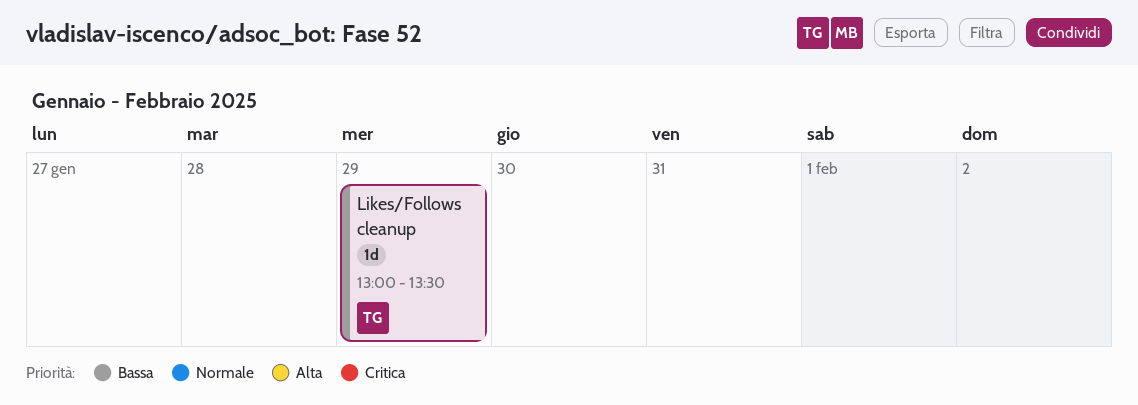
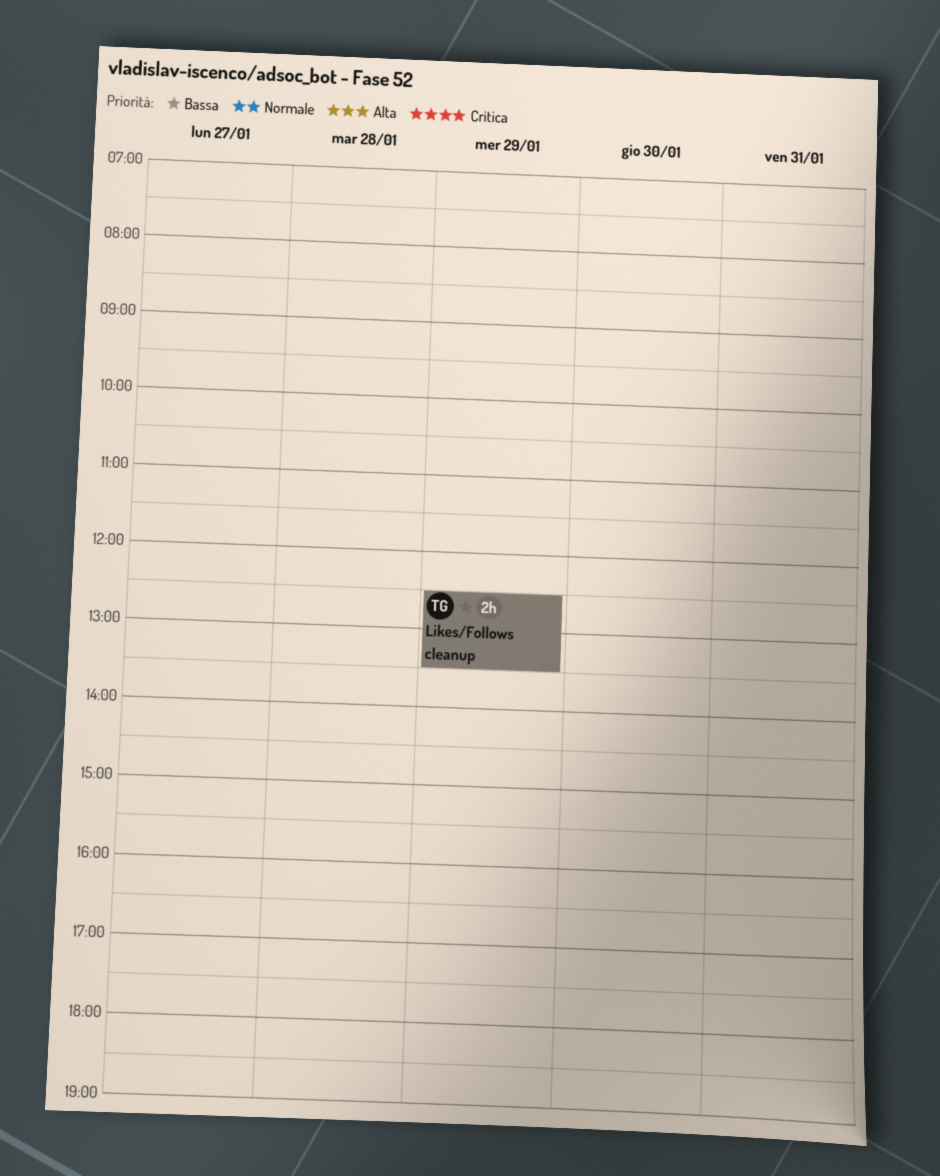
Likes/Follows cleanup, estimate: 1d -> 2h
Likes/Follows cleanup, begins: 13:00 -> 12:30

